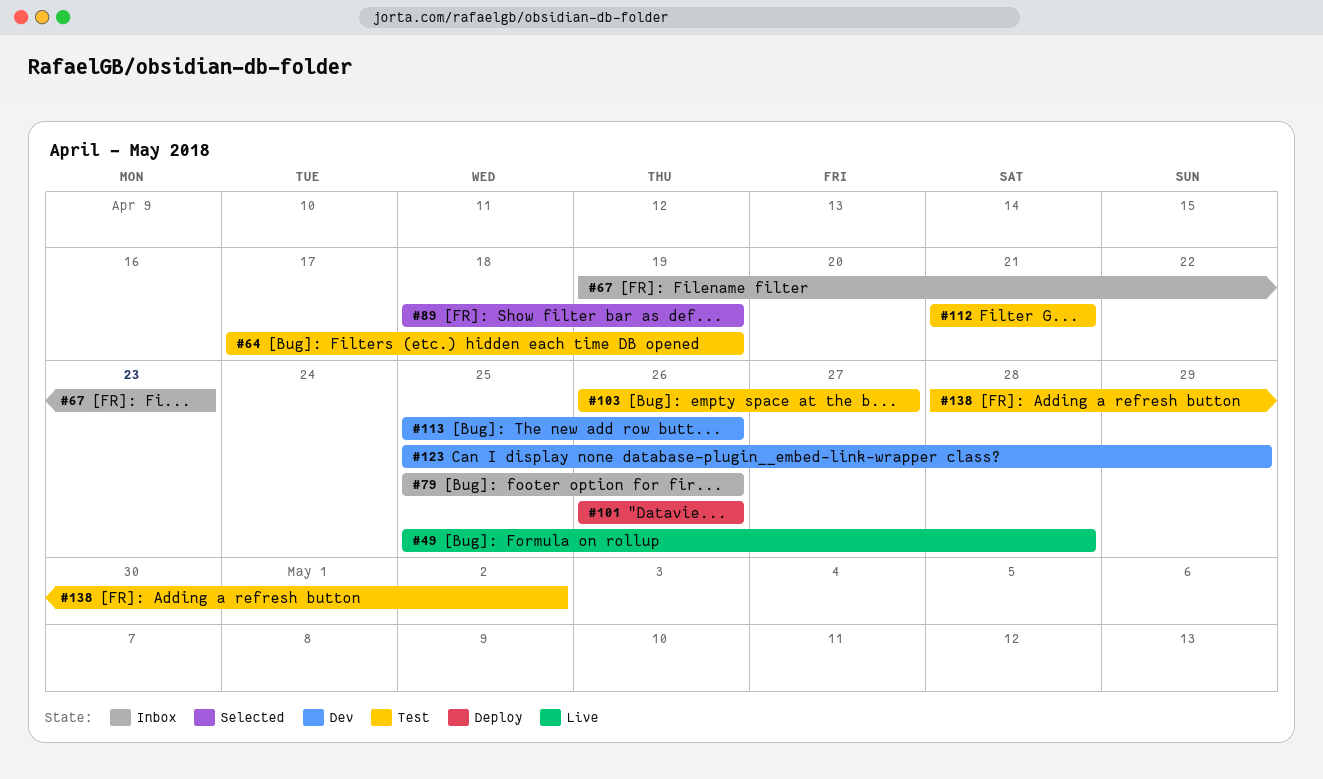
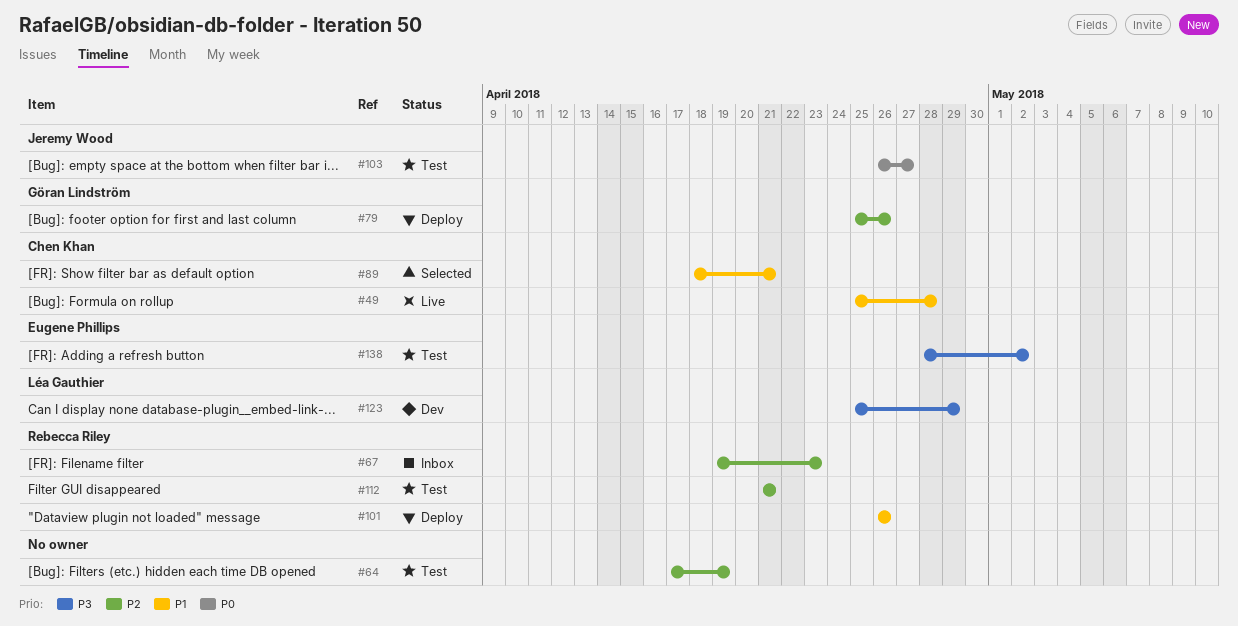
#79, status: Inbox -> Deploy
#89, due: Apr 19 -> Apr 21
#113: present -> none

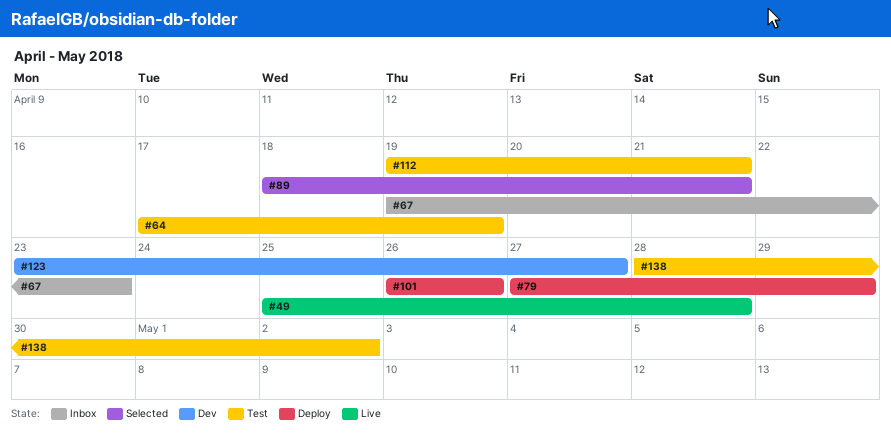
#79, start: Apr 25 -> Apr 27
#79, due: Apr 26 -> Apr 29
#103: present -> none
#112, start: Apr 21 -> Apr 19
#123, start: Apr 25 -> Apr 23
#123, due: Apr 29 -> Apr 27

